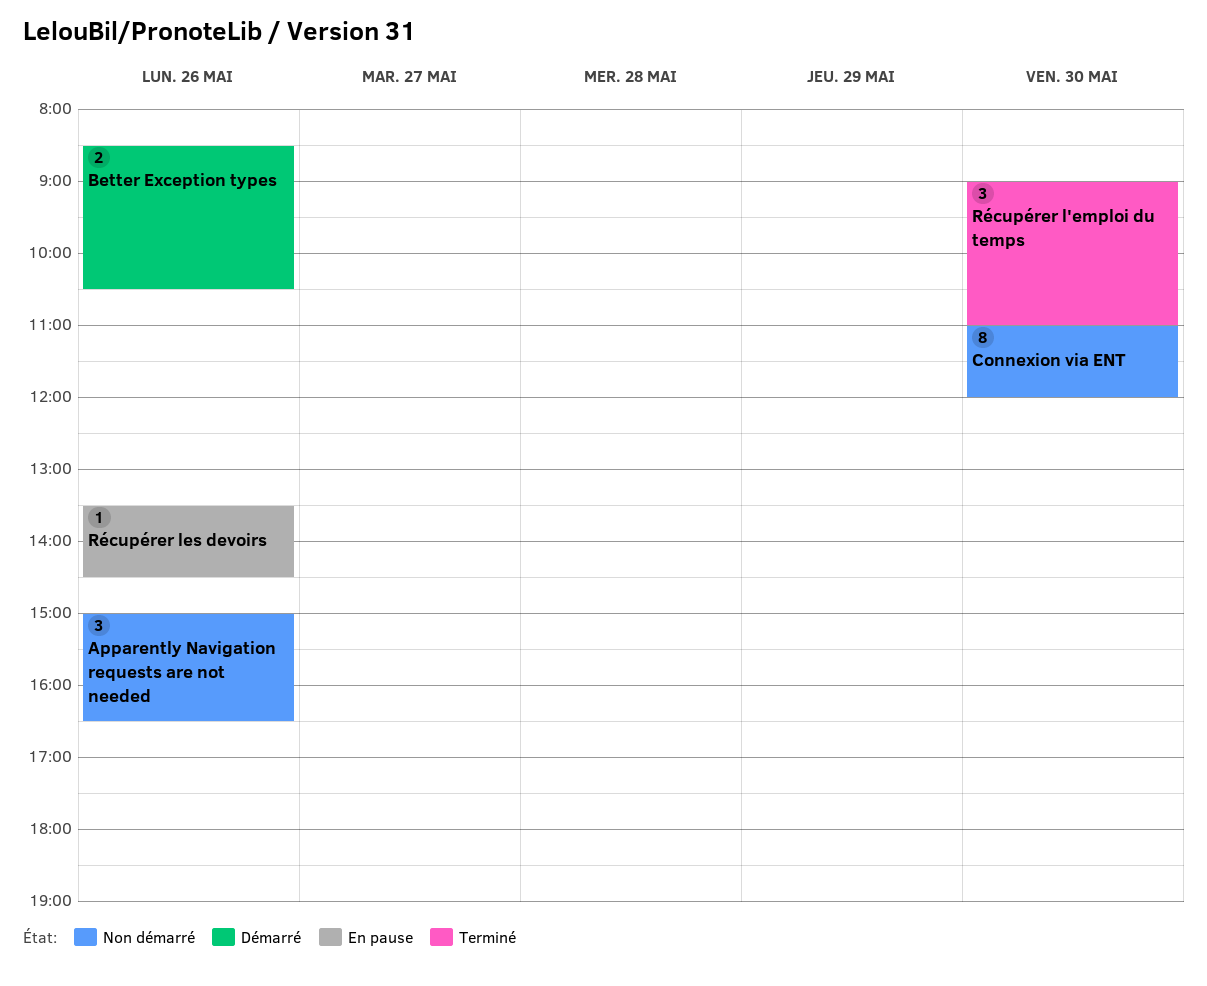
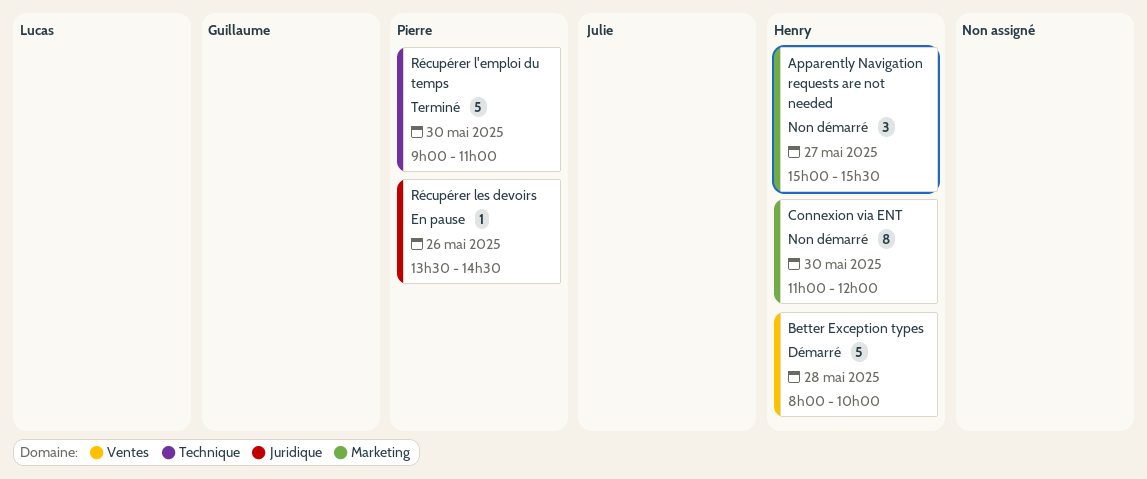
Apparently Navigation requests are not needed, day: May 26 -> May 27
Apparently Navigation requests are not needed, ends: 16:30 -> 15:30
Better Exception types, estimate: 2 -> 5
Better Exception types, day: May 26 -> May 28
Better Exception types, begins: 08:30 -> 08:00
Better Exception types, ends: 10:30 -> 10:00
Récupérer l'emploi du temps, estimate: 3 -> 5

